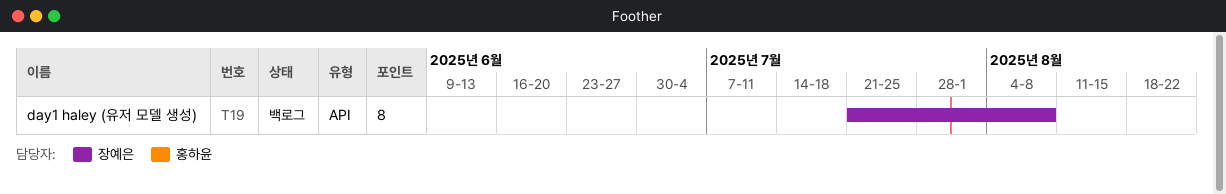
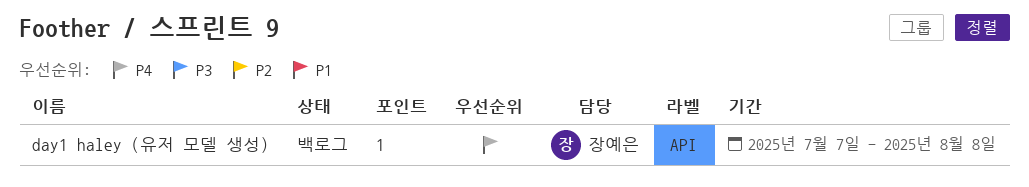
day1 haley (유저 모델 생성), estimate: 8 -> 1
day1 haley (유저 모델 생성), start: Jul 21 -> Jul 7

